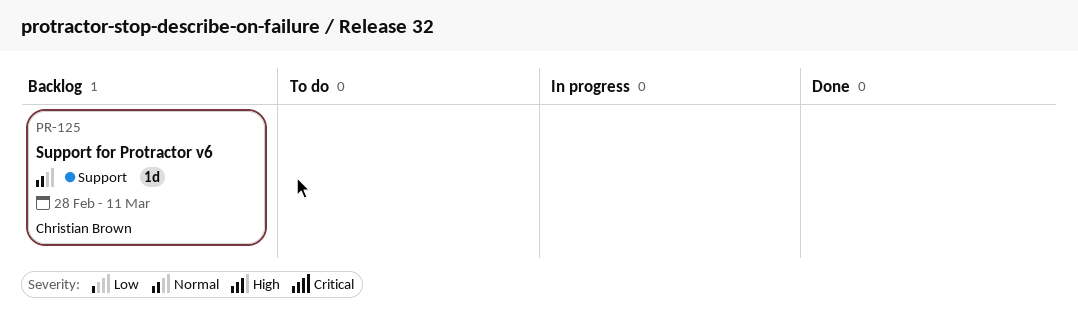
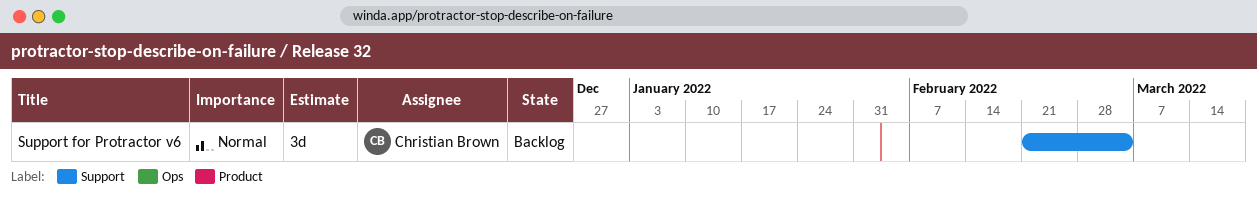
Support for Protractor v6, estimate: 1d -> 3d
Support for Protractor v6, start: Feb 28 -> Feb 21
Support for Protractor v6, due: Mar 11 -> Mar 4

